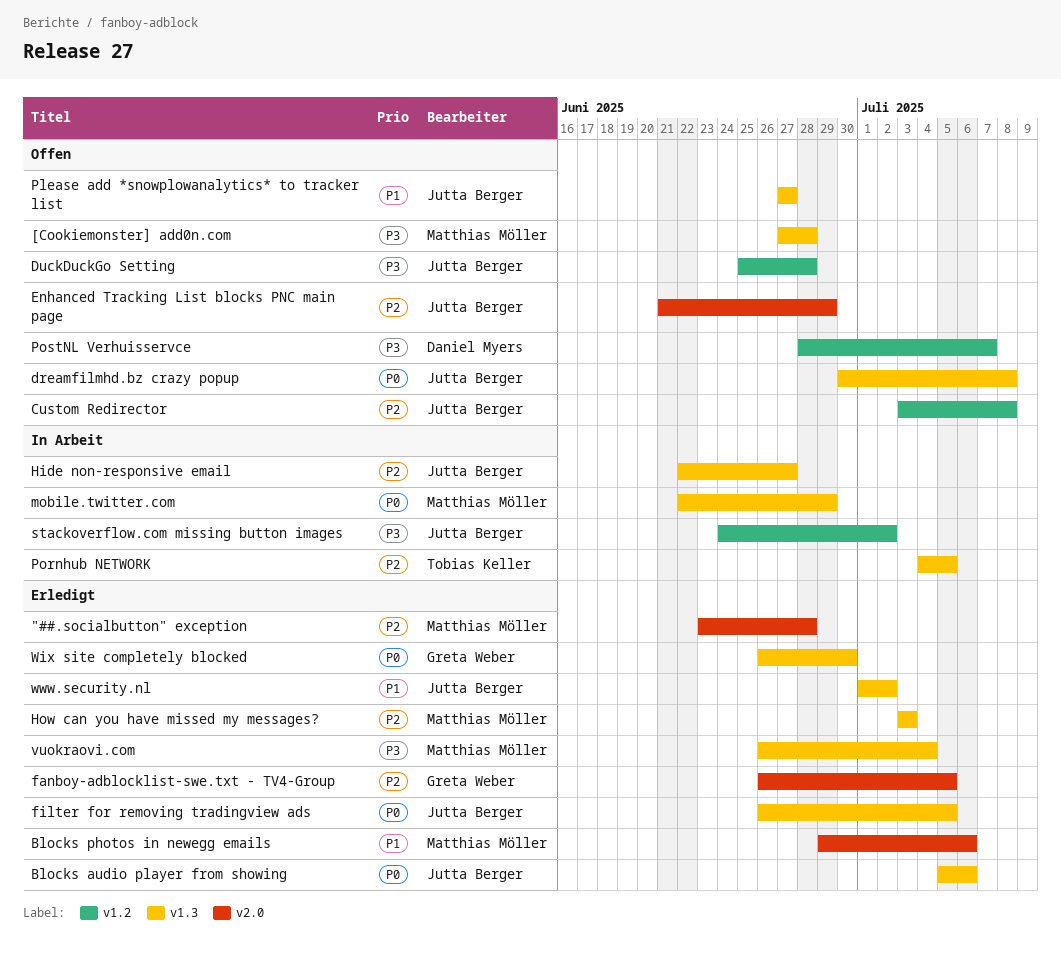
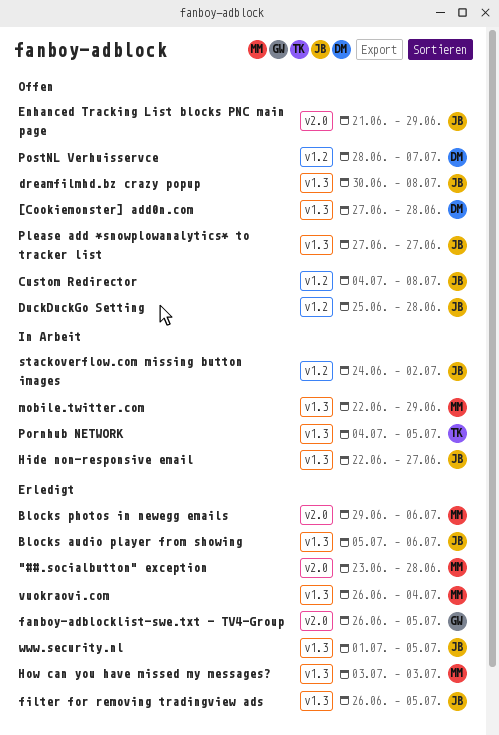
[Cookiemonster] add0n.com, owner: Matthias Möller -> Daniel Myers
Custom Redirector, start: Jul 3 -> Jul 4
Wix site completely blocked: present -> none
www.security.nl, due: Jul 2 -> Jul 5

